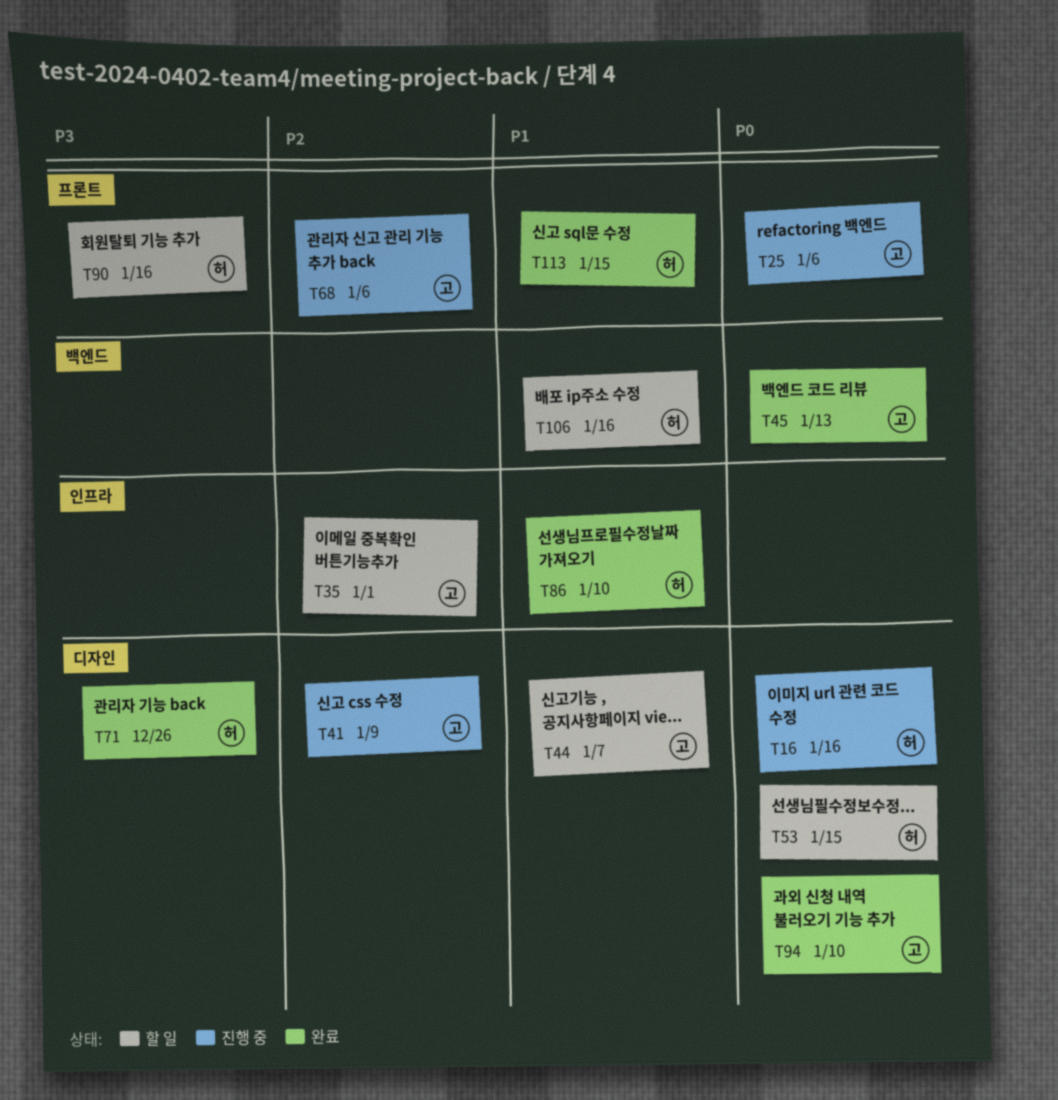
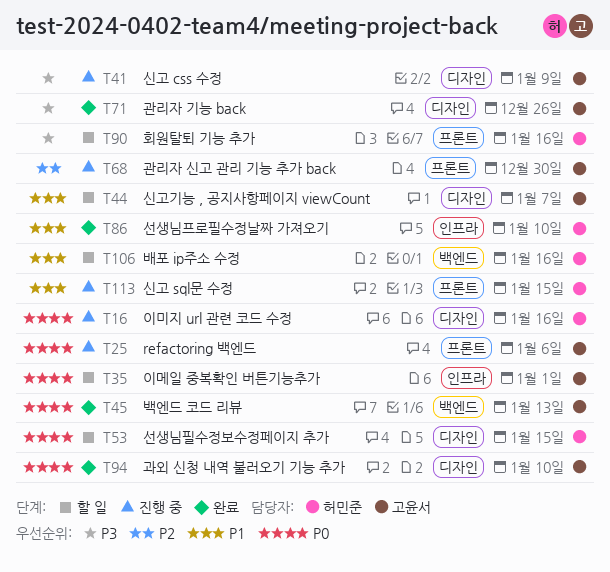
T35, priority: P2 -> P0
T41, priority: P2 -> P3
T68, due: Jan 6 -> Dec 30
T71, owner: 허민준 -> 고윤서
T113, status: 완료 -> 진행 중

